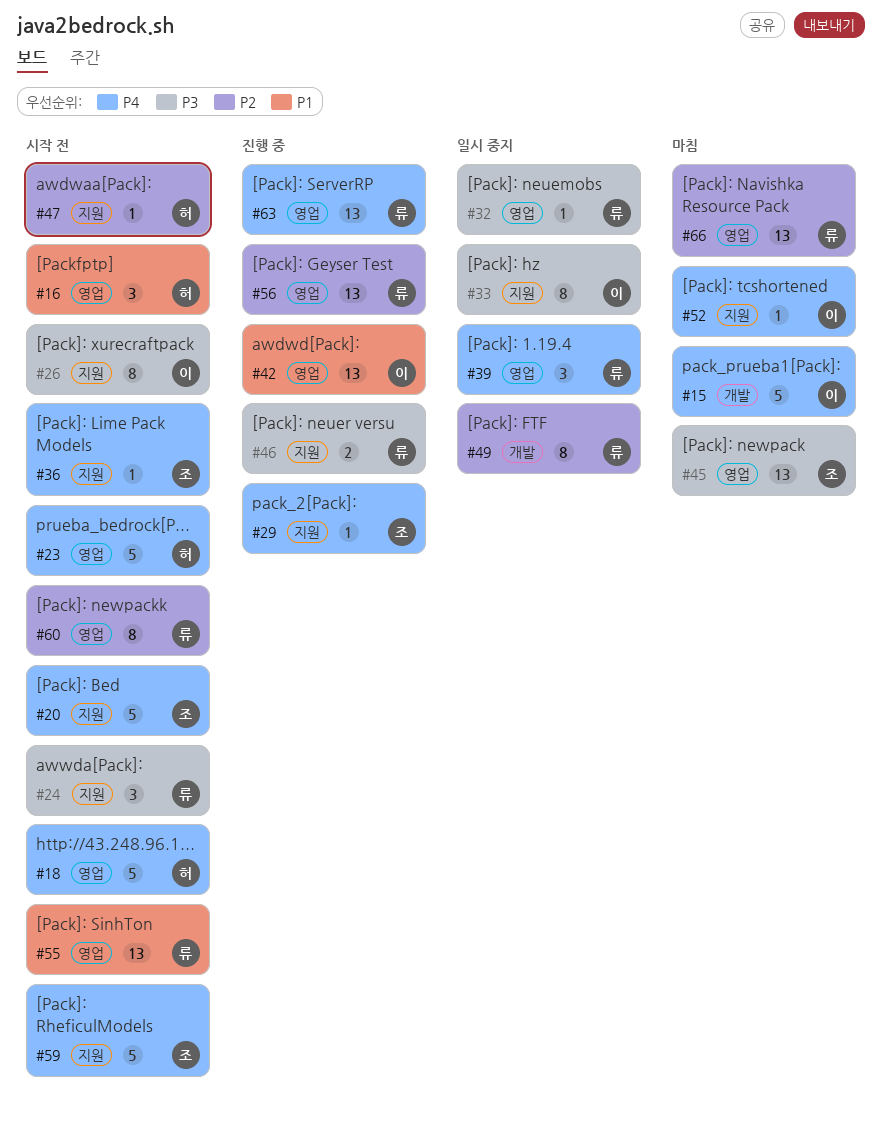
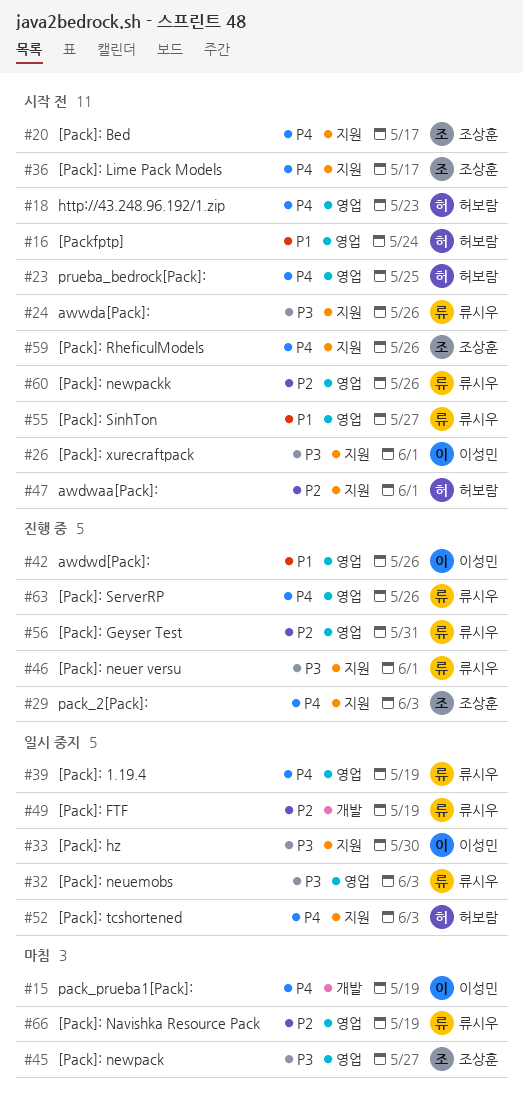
#52, status: 마침 -> 일시 중지
#52, owner: 이성민 -> 허보람

